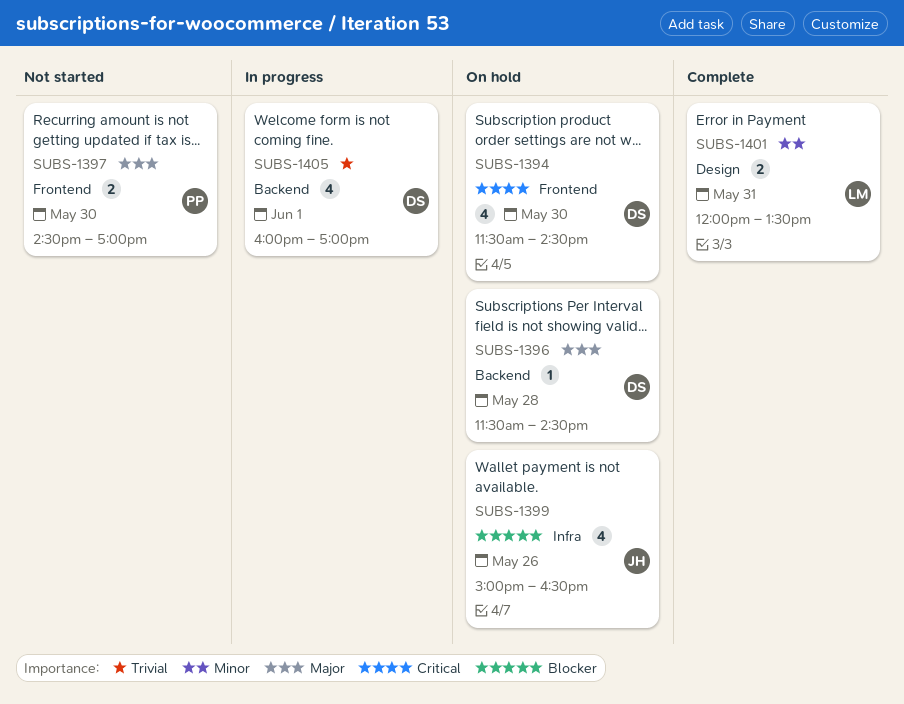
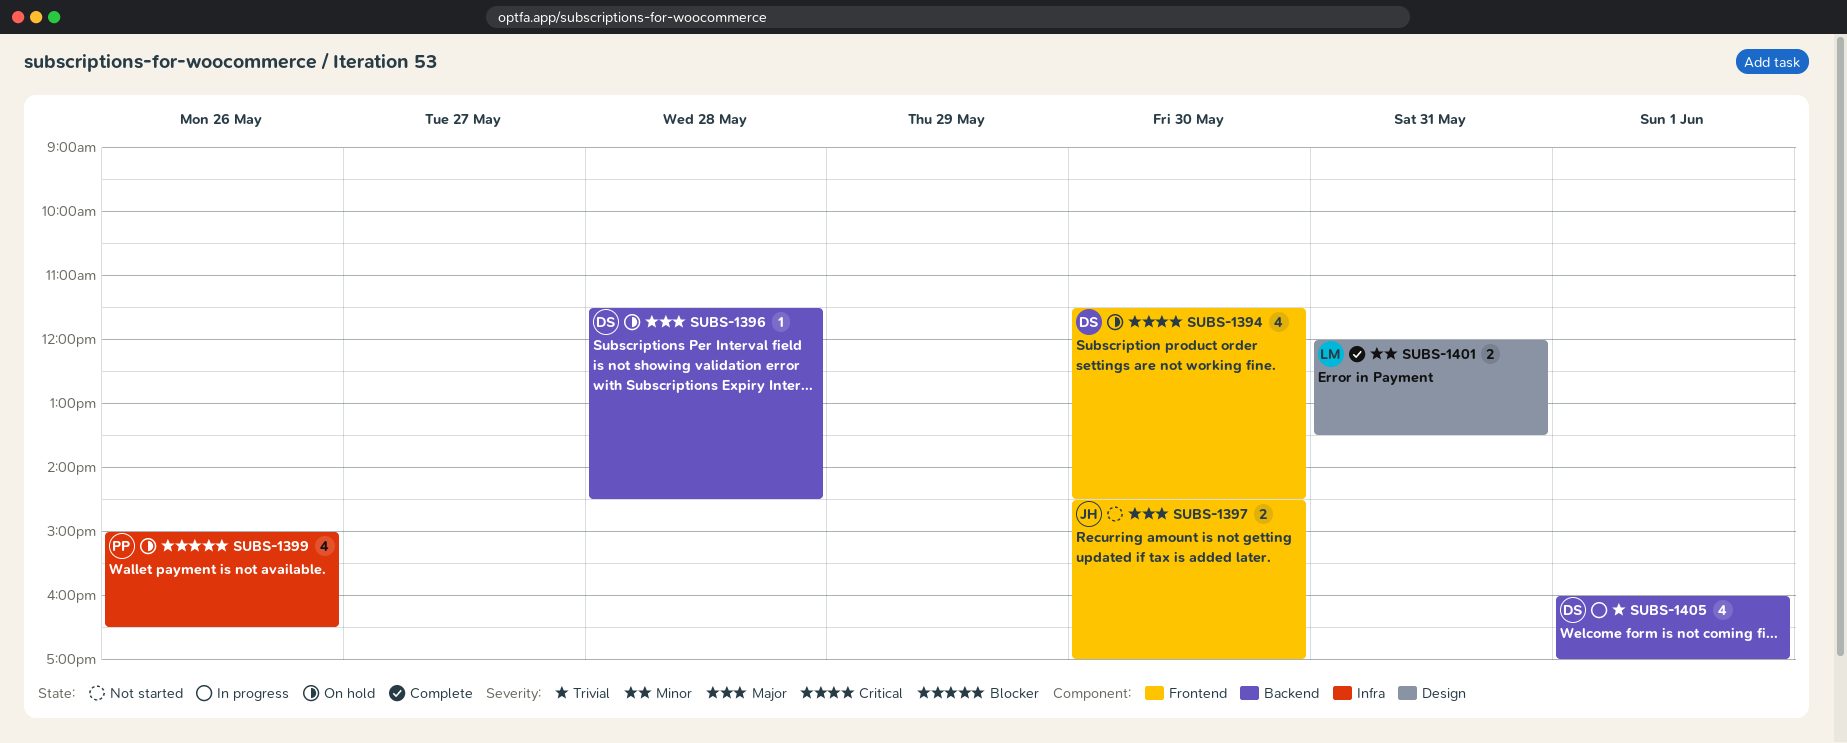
SUBS-1397, owner: PP -> JH
SUBS-1399, owner: JH -> PP

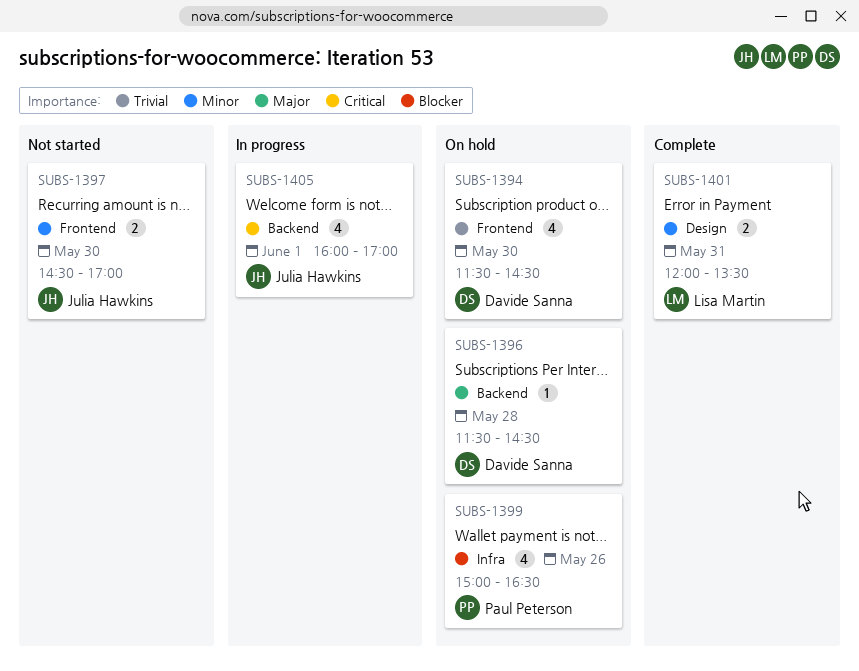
SUBS-1394, priority: Critical -> Trivial
SUBS-1397, priority: Major -> Minor
SUBS-1405, owner: Davide Sanna -> Julia Hawkins
SUBS-1405, priority: Trivial -> Critical

